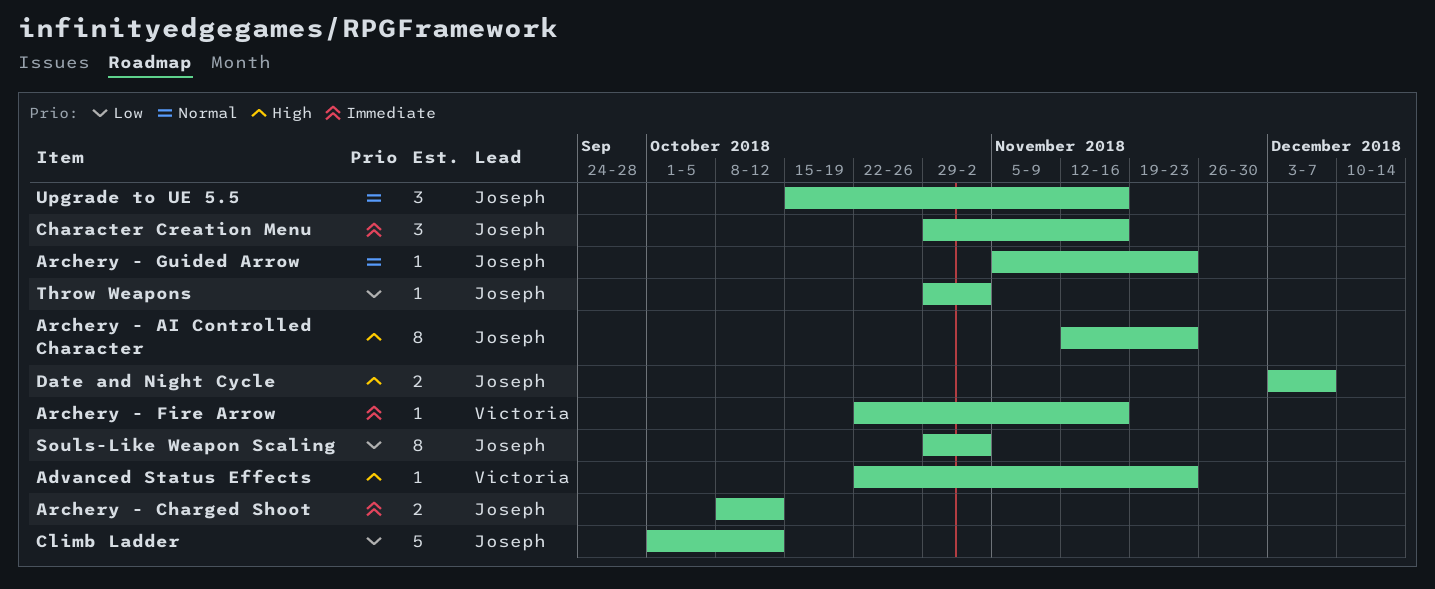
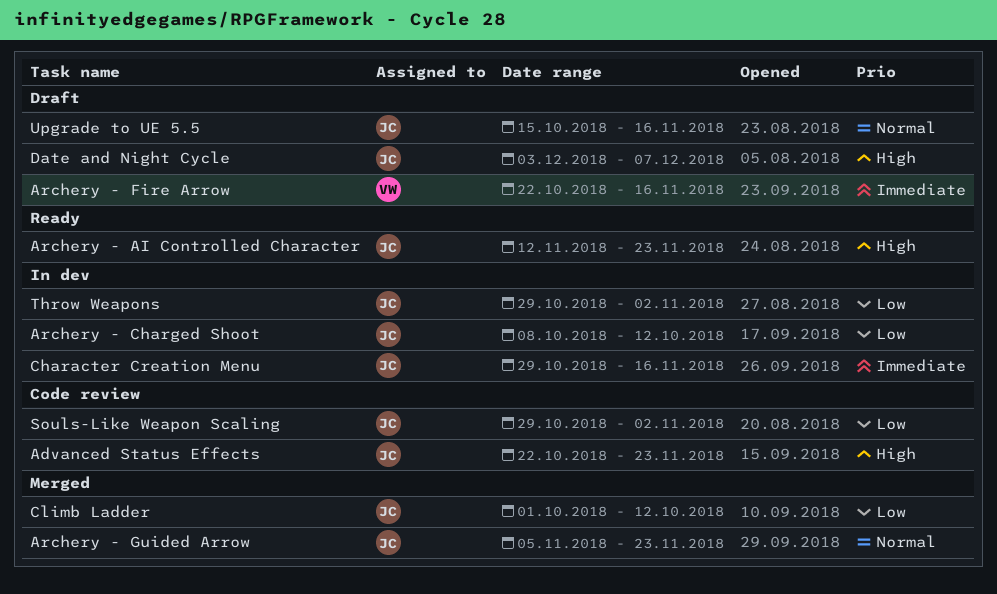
Advanced Status Effects, owner: Victoria -> Joseph
Archery - Charged Shoot, priority: Immediate -> Low

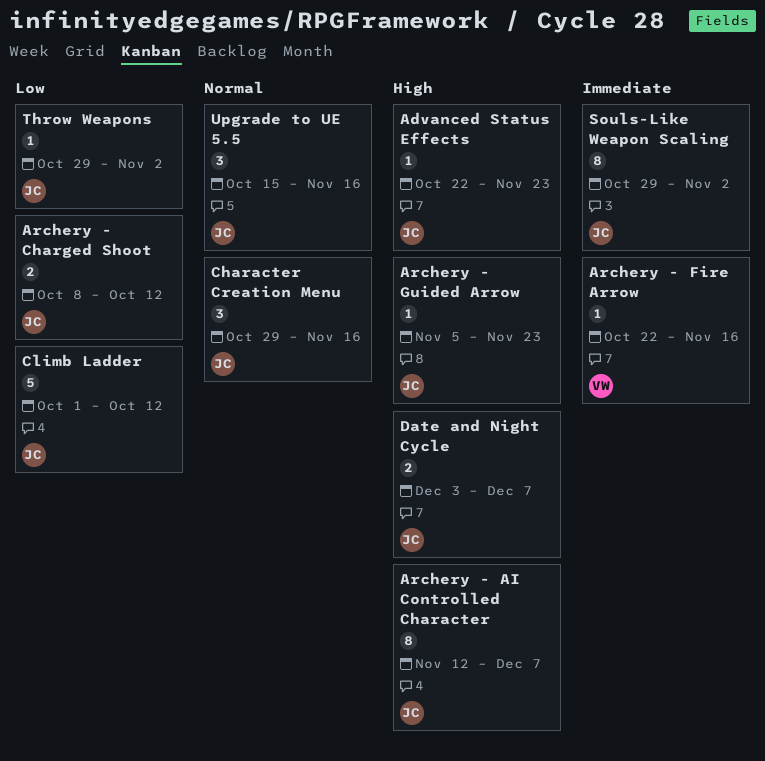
Archery - AI Controlled Character, due: Nov 23 -> Dec 7
Archery - Guided Arrow, priority: Normal -> High
Character Creation Menu, priority: Immediate -> Normal
Souls-Like Weapon Scaling, priority: Low -> Immediate

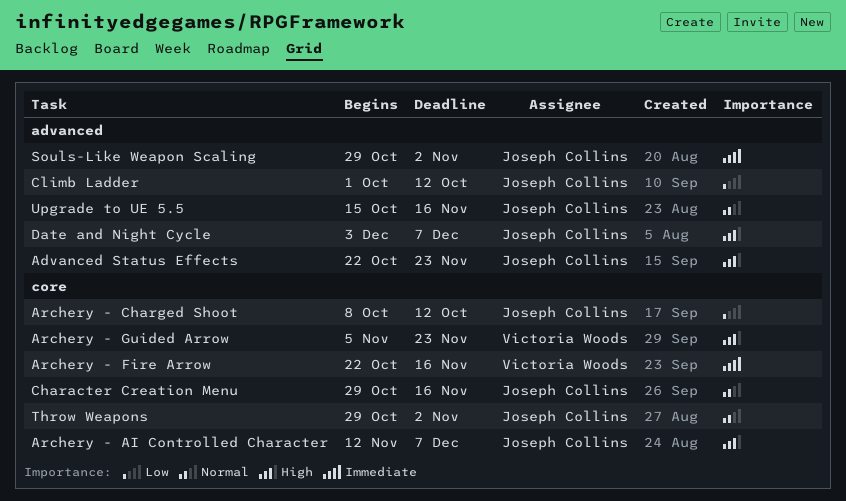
Archery - Guided Arrow, owner: Joseph Collins -> Victoria Woods
Throw Weapons, priority: Low -> Normal

